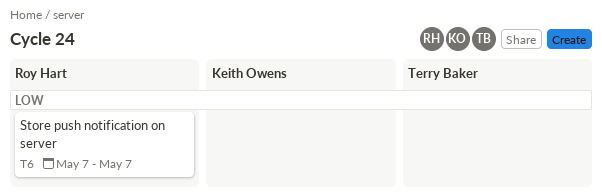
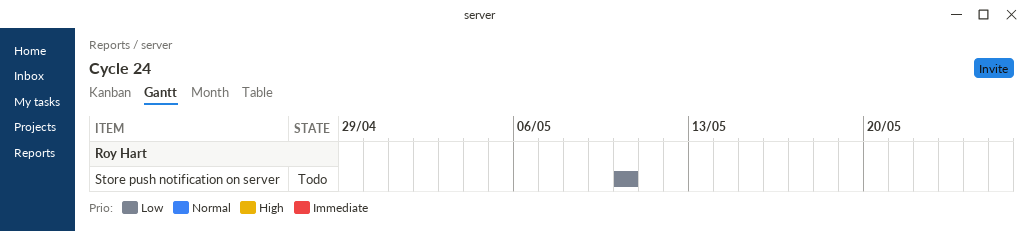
Store push notification on server, start: May 7 -> May 10
Store push notification on server, due: May 7 -> May 10

